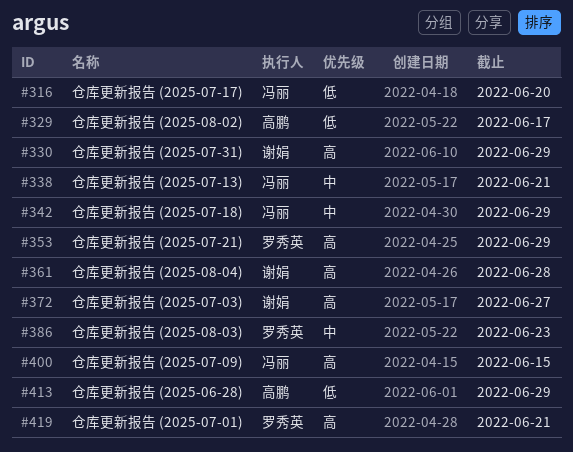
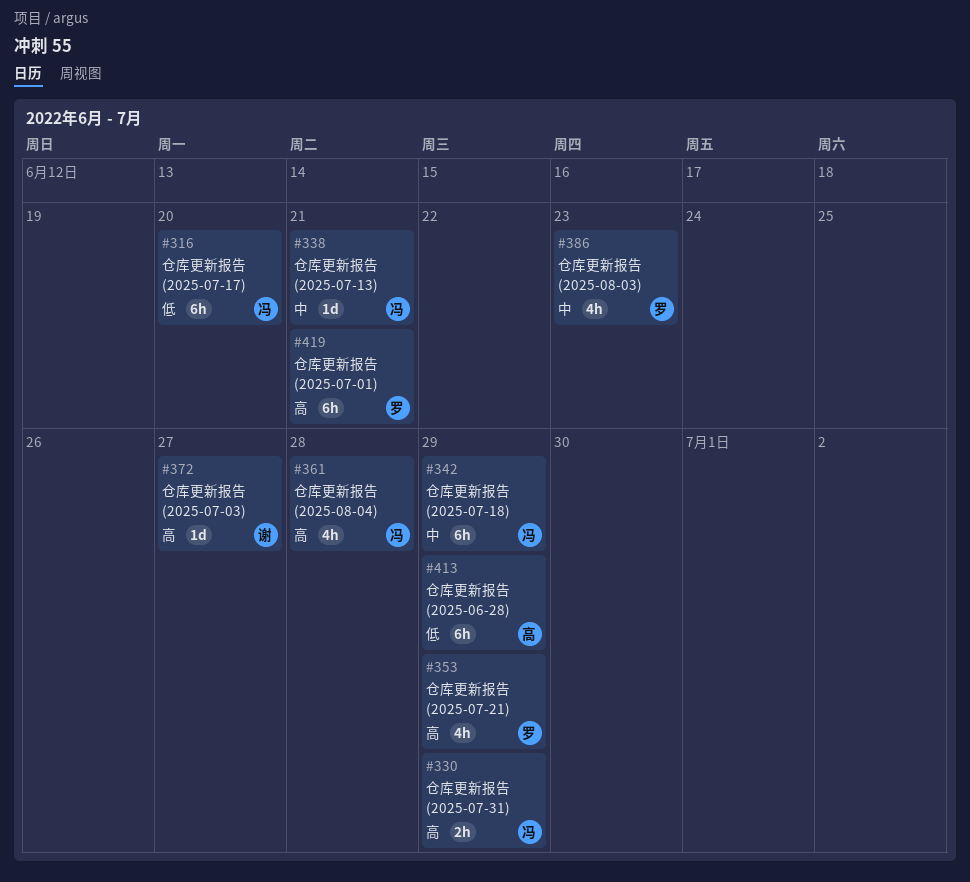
#329: present -> none
#330, owner: 谢娟 -> 冯丽
#361, owner: 谢娟 -> 冯丽
#400: present -> none

